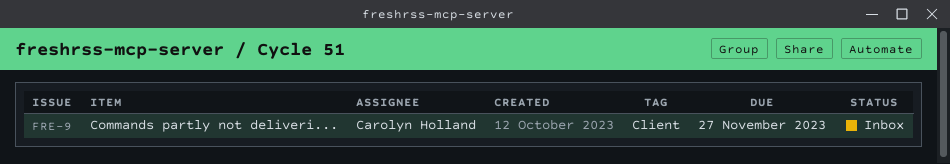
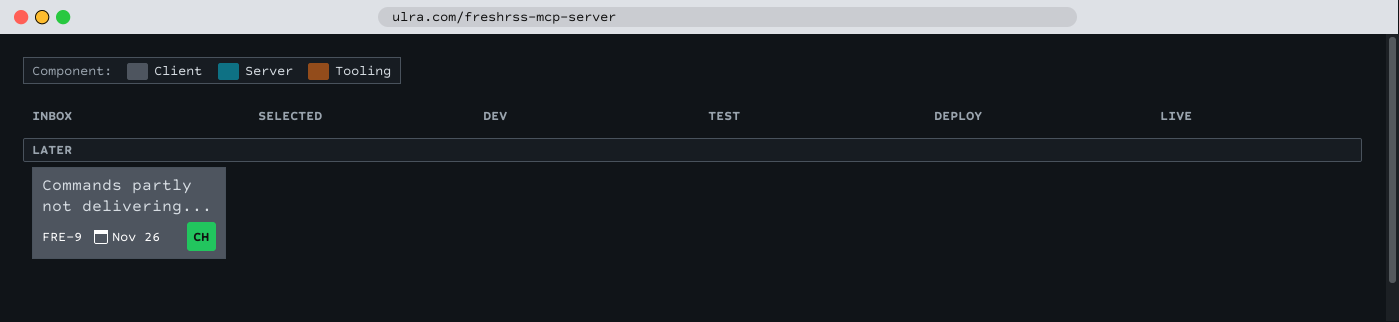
FRE-9, due: Nov 27 -> Nov 26

